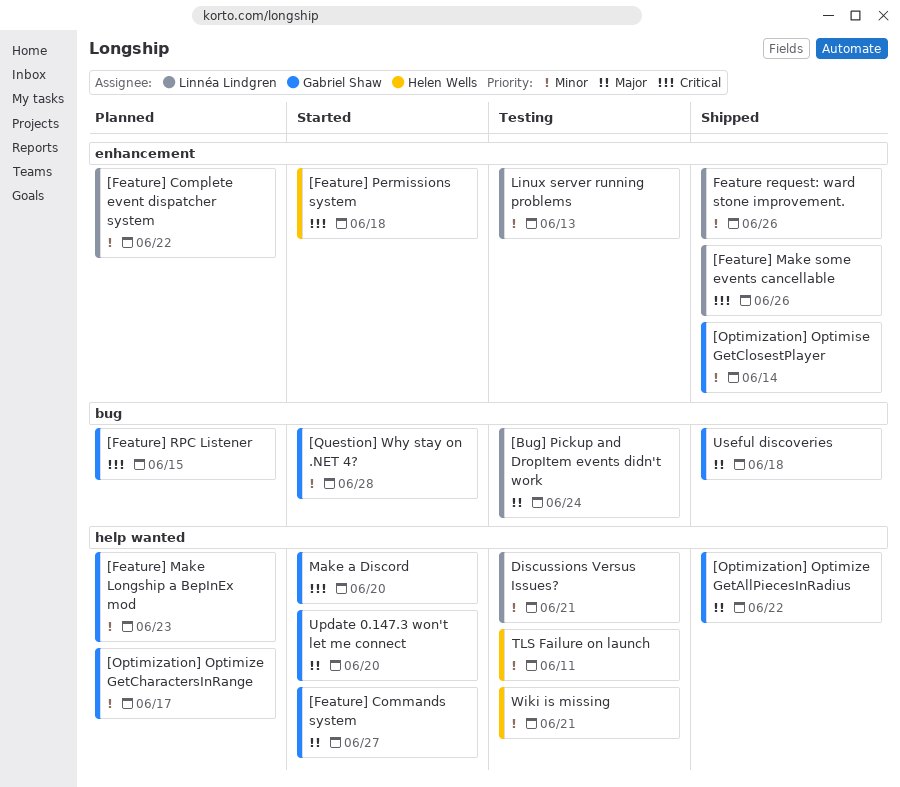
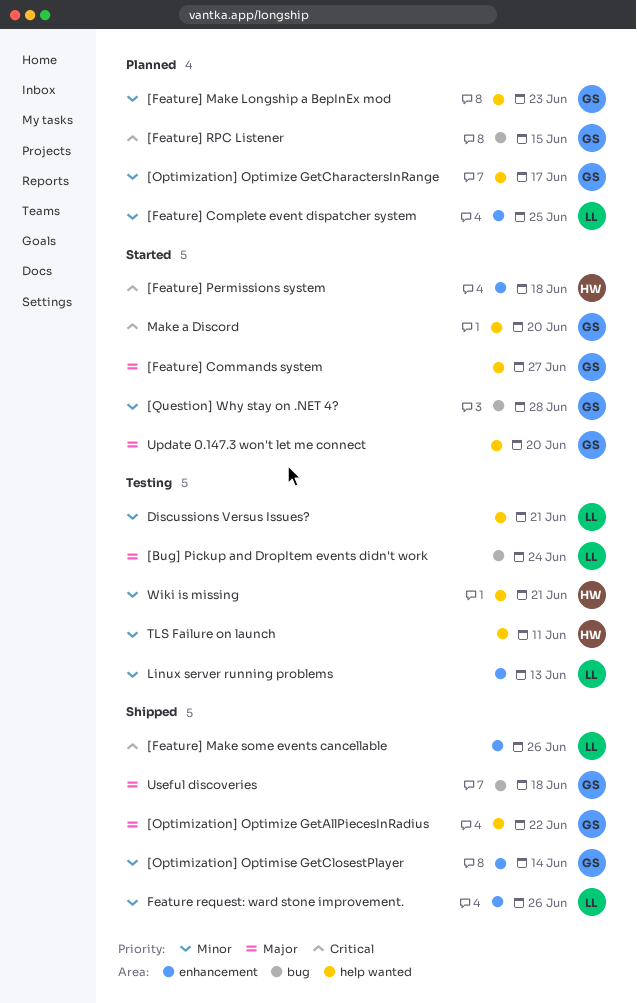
[Feature] Complete event dispatcher system, due: Jun 22 -> Jun 25

